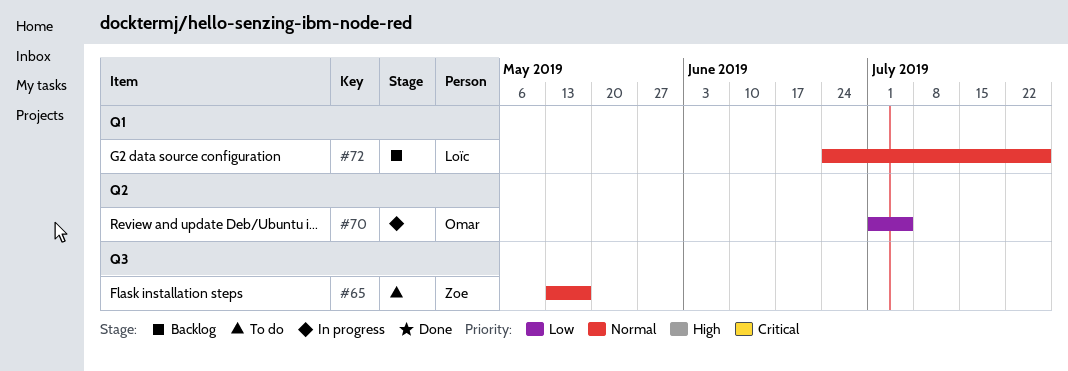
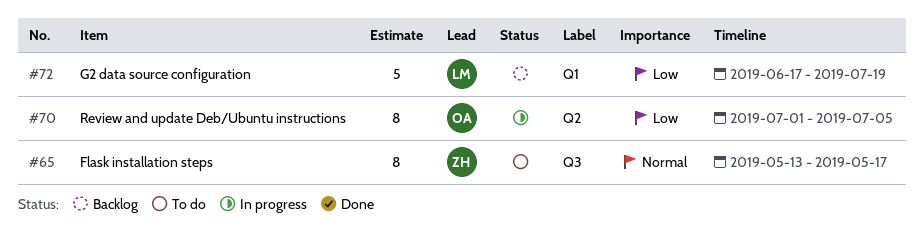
#72, priority: Normal -> Low
#72, start: Jun 24 -> Jun 17
#72, due: Jul 26 -> Jul 19

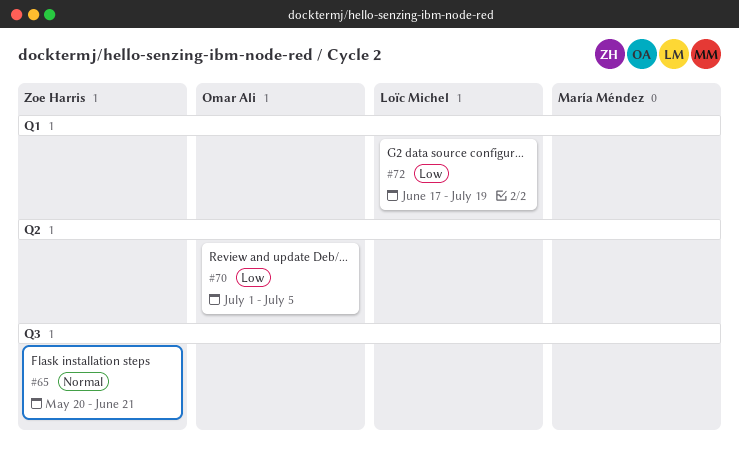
#65, start: May 13 -> May 20
#65, due: May 17 -> Jun 21

